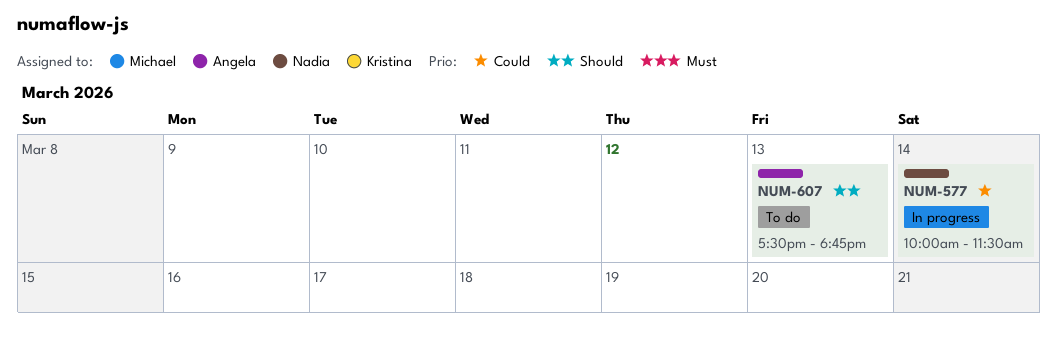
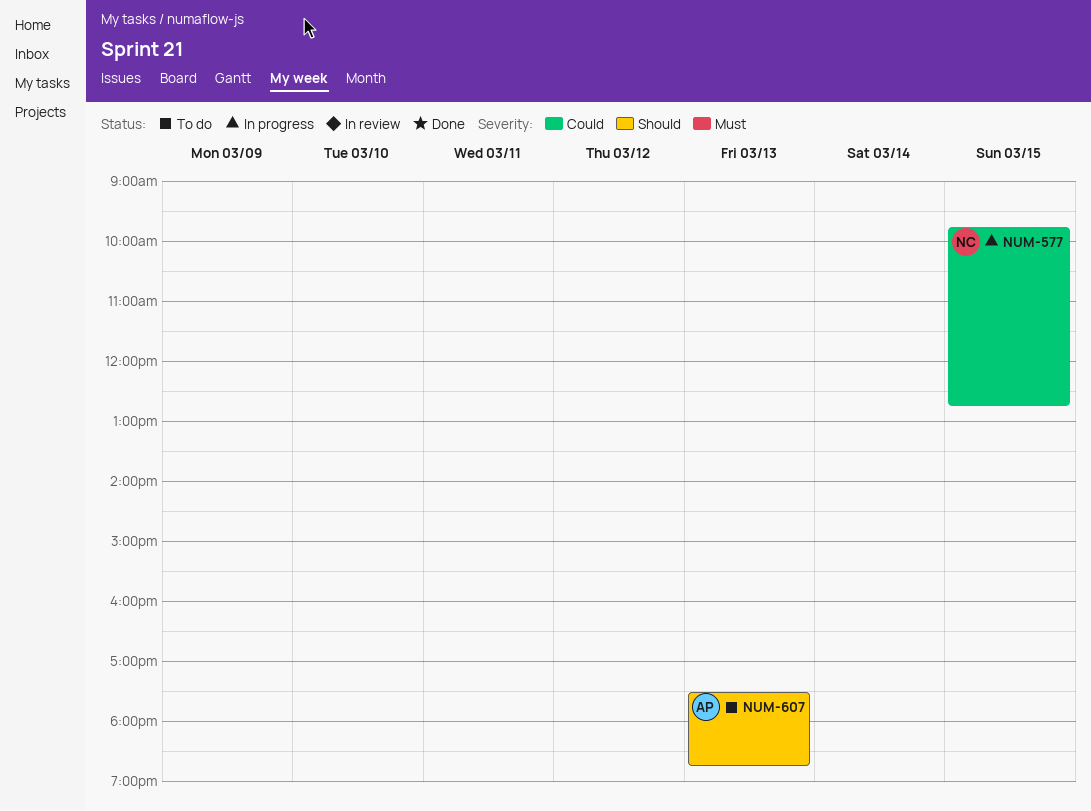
NUM-577, day: Mar 14 -> Mar 15
NUM-577, begins: 10:00 -> 09:45
NUM-577, ends: 11:30 -> 12:45

